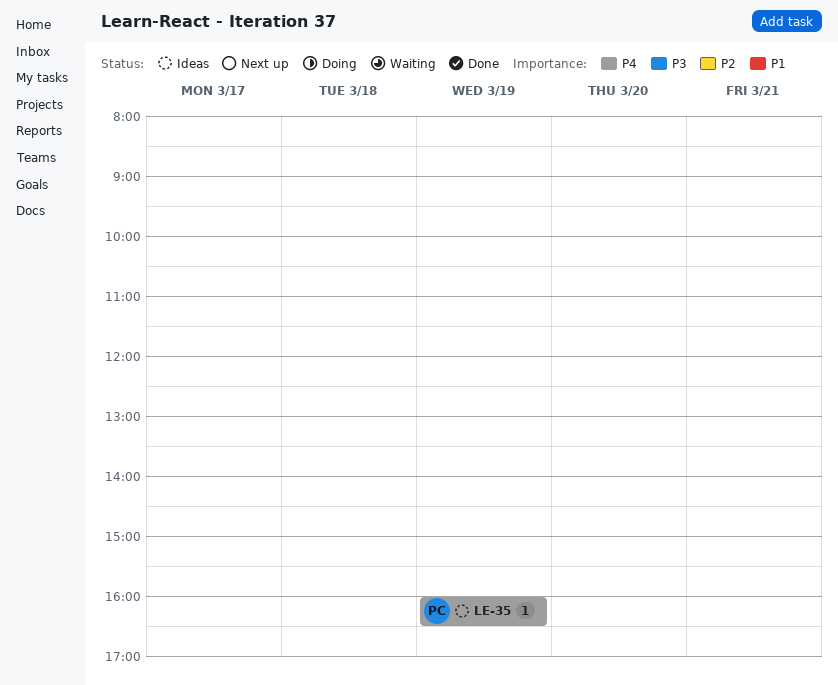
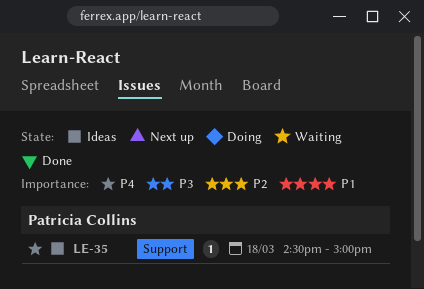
LE-35, day: Mar 19 -> Mar 18
LE-35, begins: 16:00 -> 14:30
LE-35, ends: 16:30 -> 15:00

